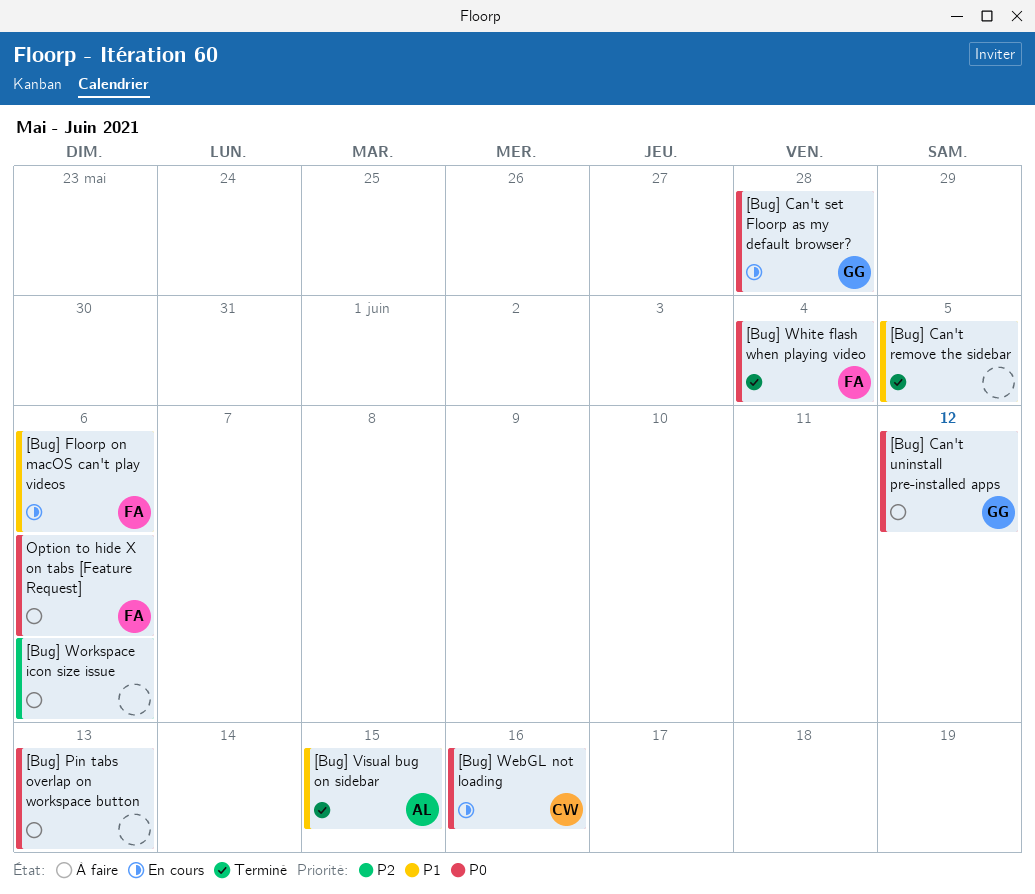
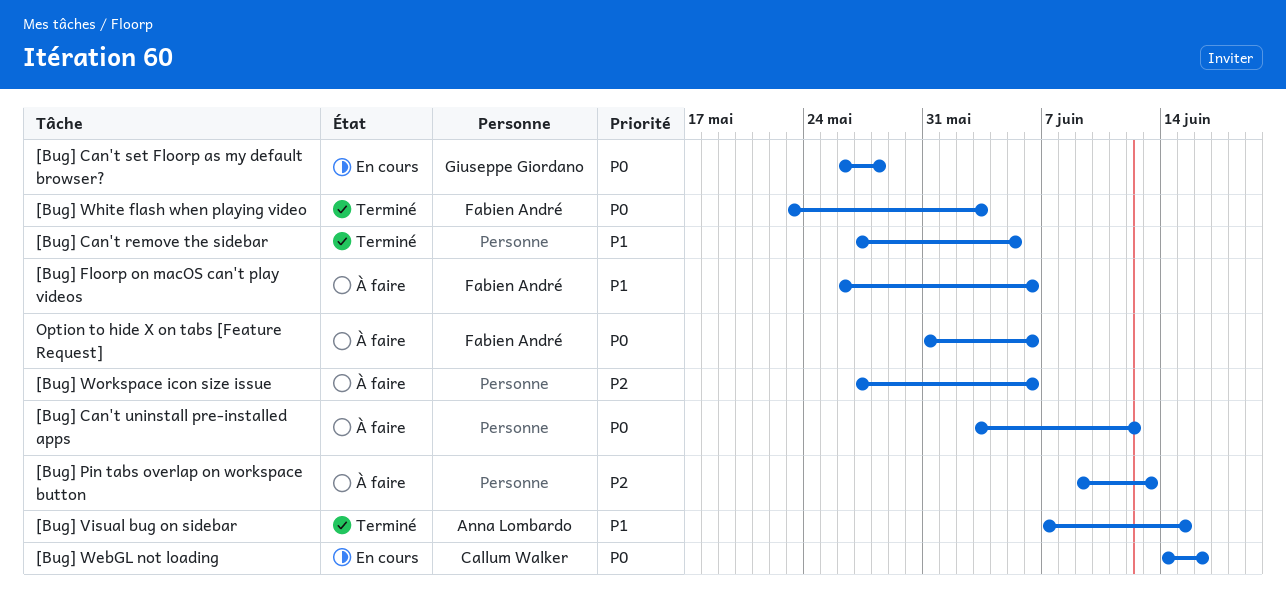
[Bug] Can't uninstall pre-installed apps, owner: Giuseppe Giordano -> none
[Bug] Floorp on macOS can't play videos, status: En cours -> À faire
[Bug] Pin tabs overlap on workspace button, priority: P0 -> P2
[Bug] White flash when playing video, due: Jun 4 -> Jun 3

